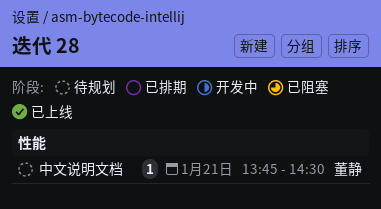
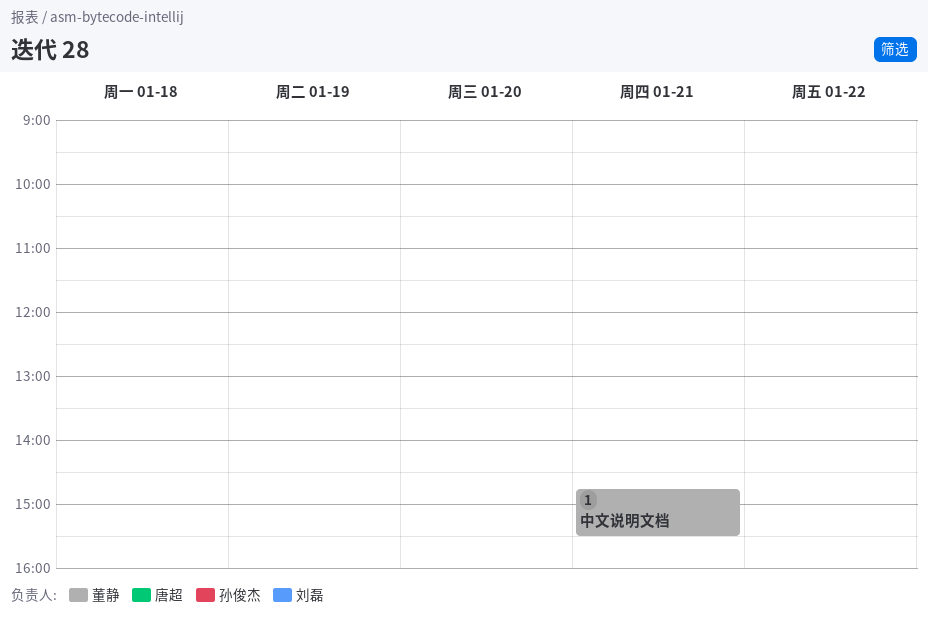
中文说明文档, begins: 13:45 -> 14:45
中文说明文档, ends: 14:30 -> 15:30

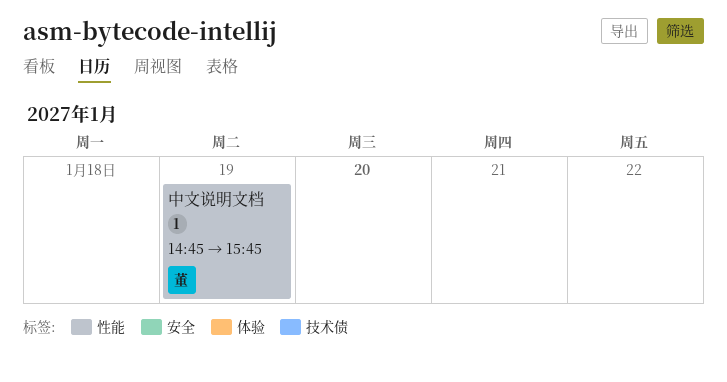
中文说明文档, day: Jan 21 -> Jan 19
中文说明文档, ends: 15:30 -> 15:45

